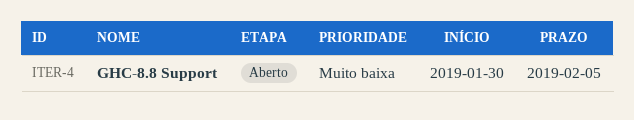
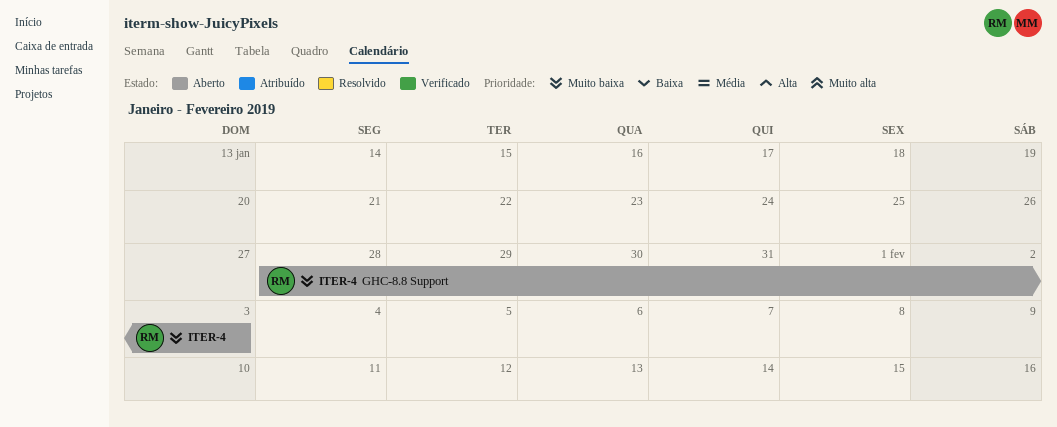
ITER-4, start: Jan 30 -> Jan 28
ITER-4, due: Feb 5 -> Feb 3

